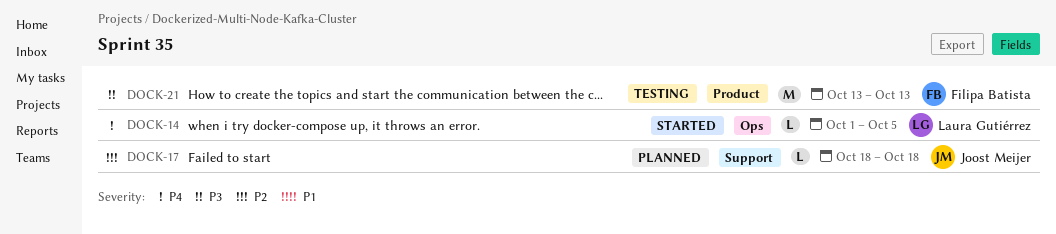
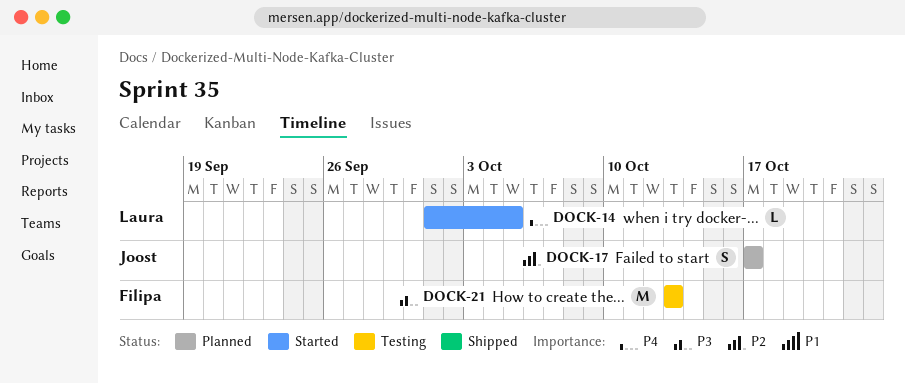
DOCK-17, estimate: L -> S
DOCK-17, start: Oct 18 -> Oct 17
DOCK-17, due: Oct 18 -> Oct 17

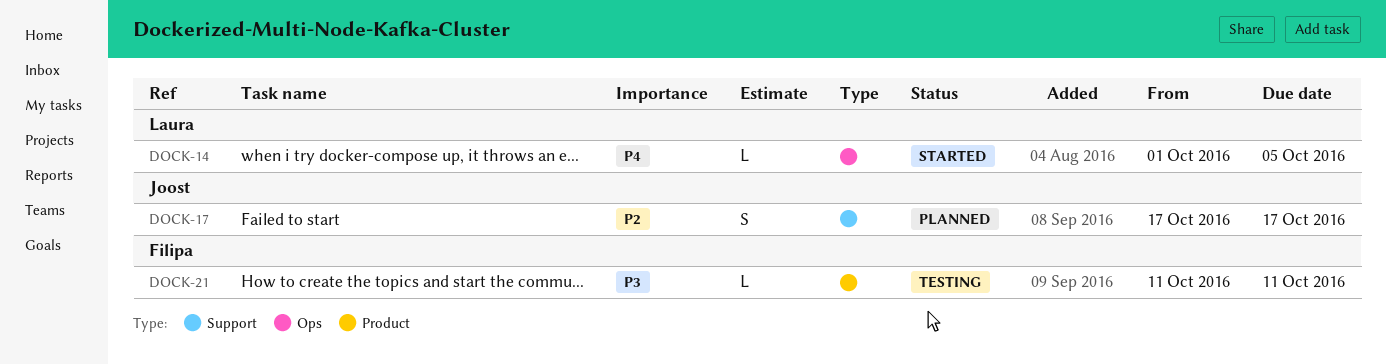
DOCK-21, estimate: M -> L
DOCK-21, start: Oct 13 -> Oct 11
DOCK-21, due: Oct 13 -> Oct 11

